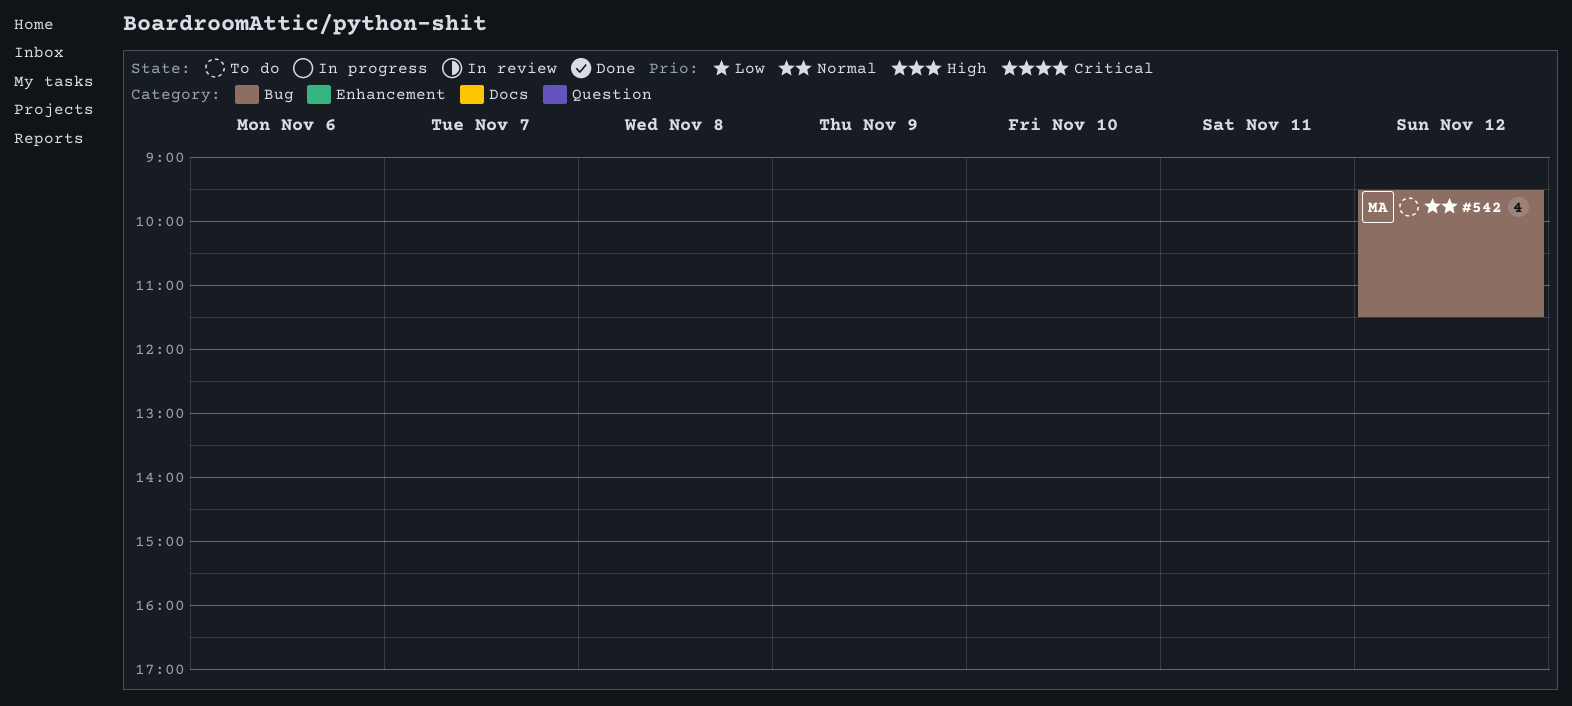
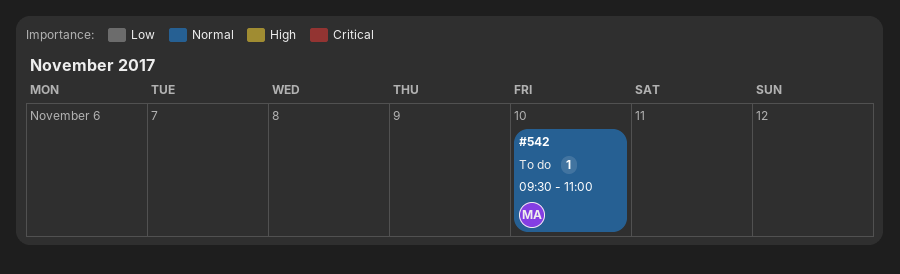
#542, estimate: 4 -> 1
#542, day: Nov 12 -> Nov 10
#542, ends: 11:30 -> 11:00

